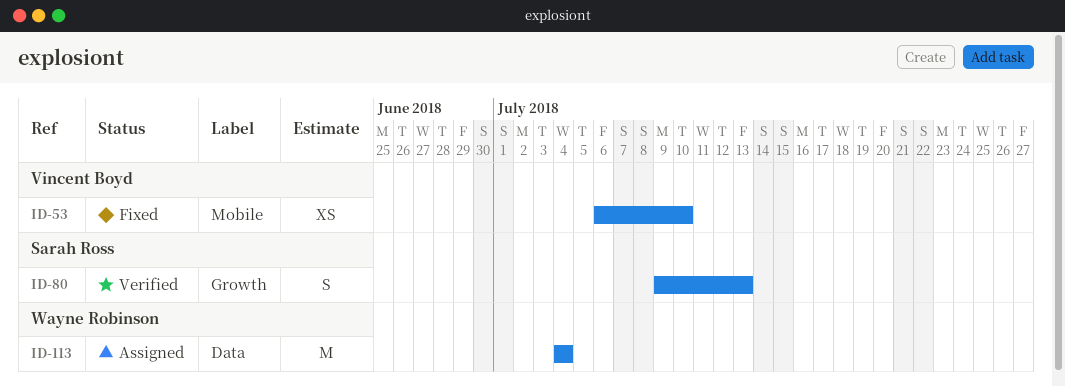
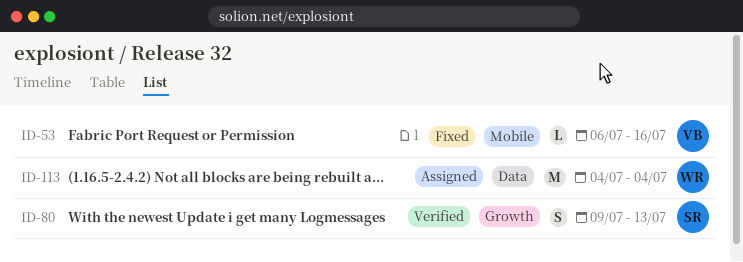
ID-53, estimate: XS -> L
ID-53, due: Jul 10 -> Jul 16

